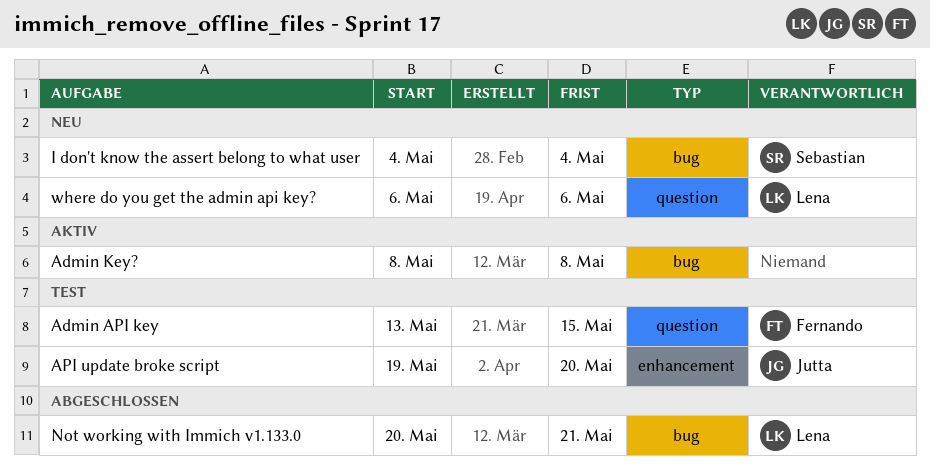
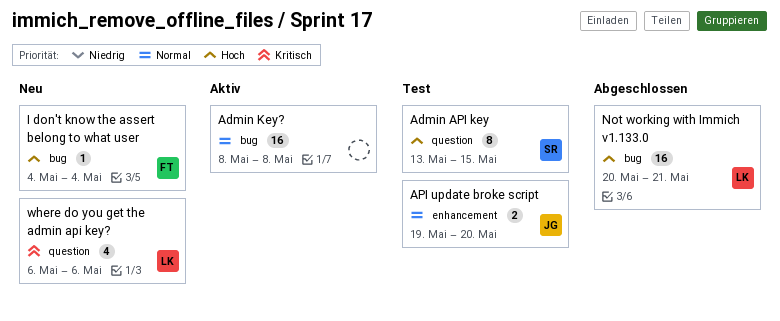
Admin API key, owner: Fernando -> Sebastian
I don't know the assert belong to what user, owner: Sebastian -> Fernando

